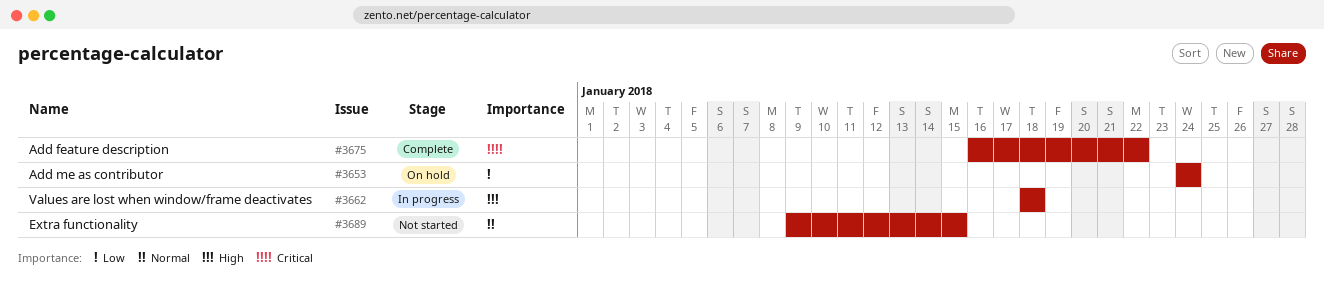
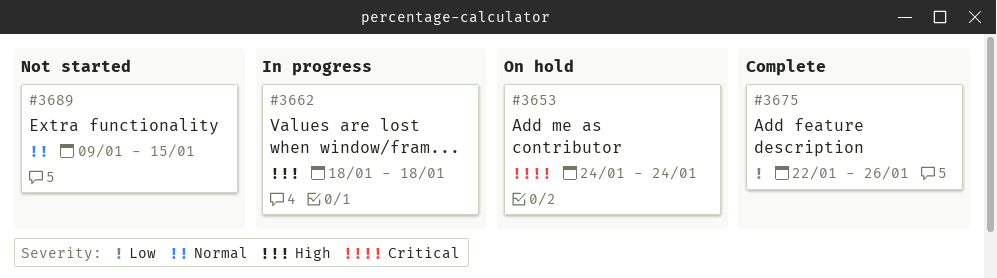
#3653, priority: Low -> Critical
#3675, priority: Critical -> Low
#3675, start: Jan 16 -> Jan 22
#3675, due: Jan 22 -> Jan 26

